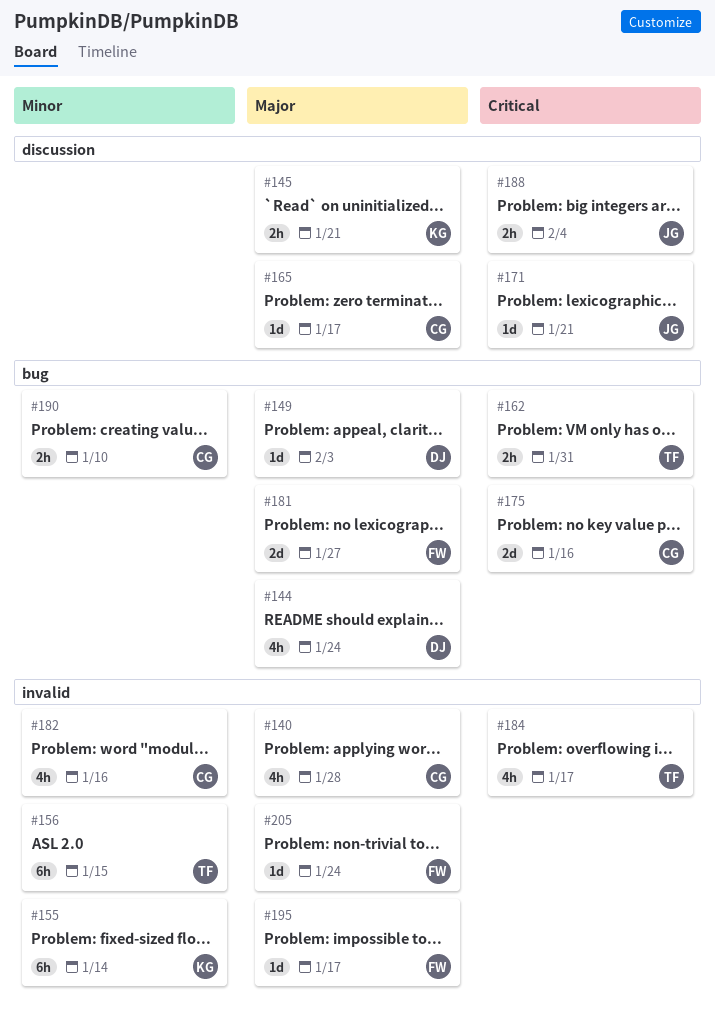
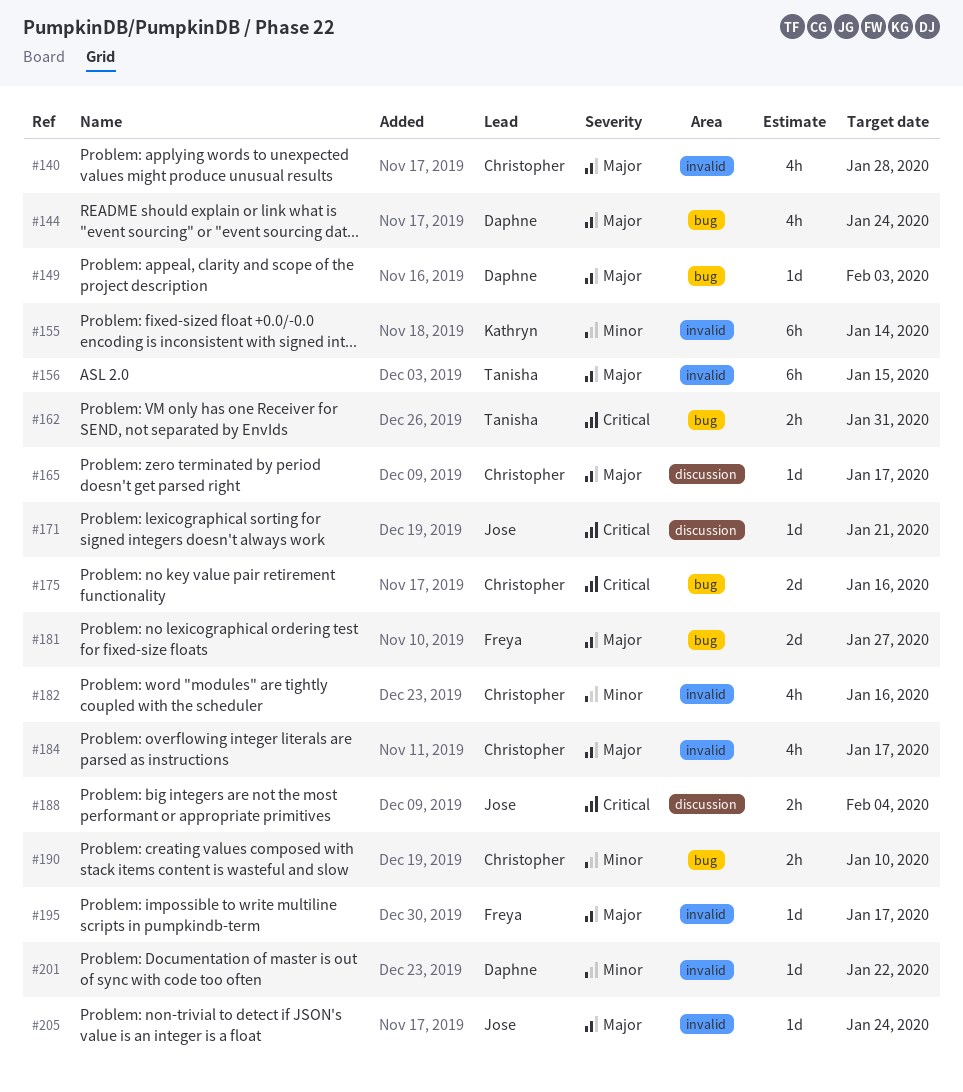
#145: present -> none
#156, priority: Minor -> Major
#184, owner: Tanisha -> Christopher
#184, priority: Critical -> Major
#201: none -> present
#205, owner: Freya -> Jose

